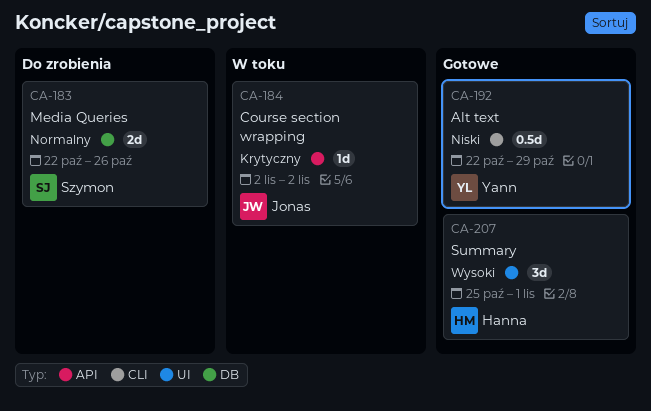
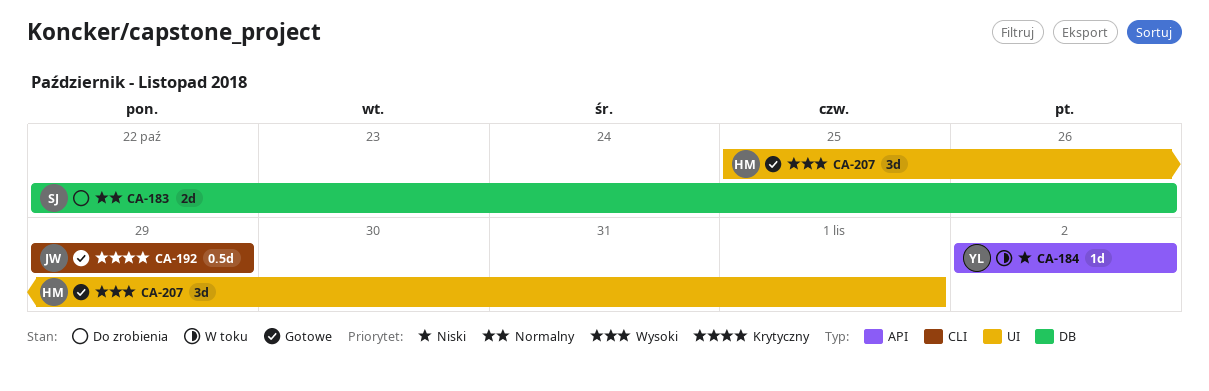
CA-184, owner: Jonas -> Yann
CA-184, priority: Krytyczny -> Niski
CA-192, owner: Yann -> Jonas
CA-192, priority: Niski -> Krytyczny
CA-192, start: Oct 22 -> Oct 29

